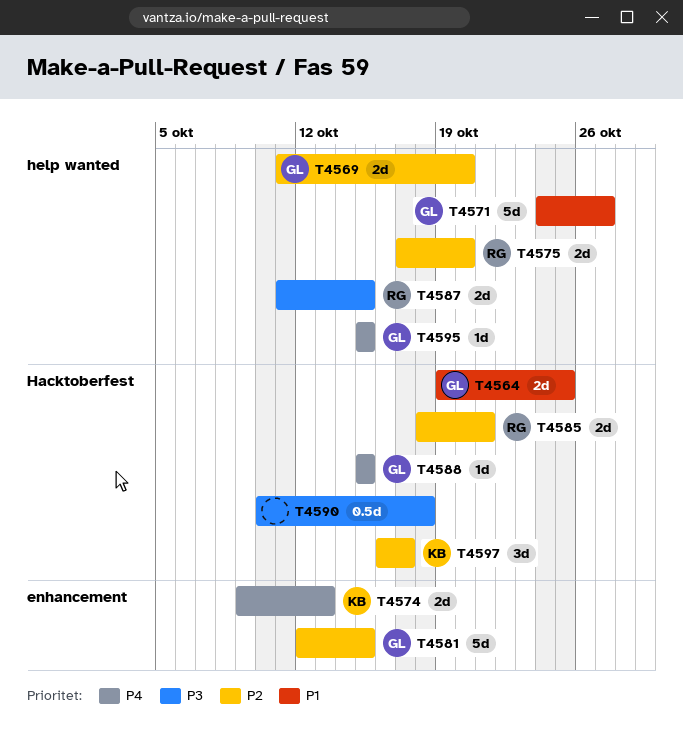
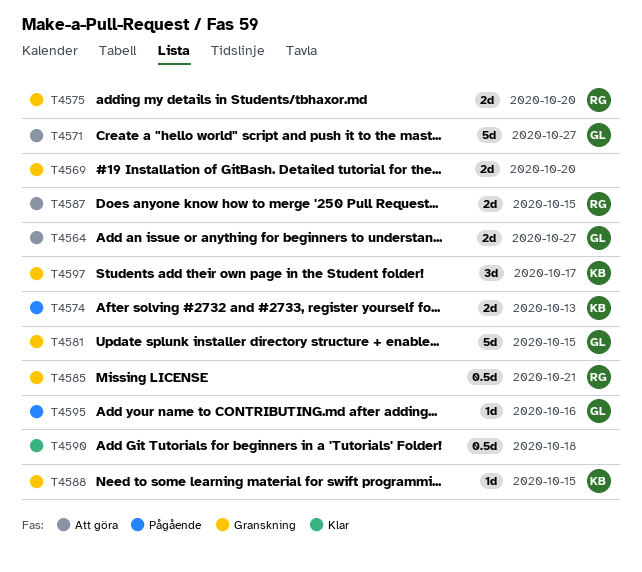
T4564, due: Oct 25 -> Oct 27
T4569, owner: GL -> none
T4585, estimate: 2d -> 0.5d
T4588, owner: GL -> KB
T4595, due: Oct 15 -> Oct 16

